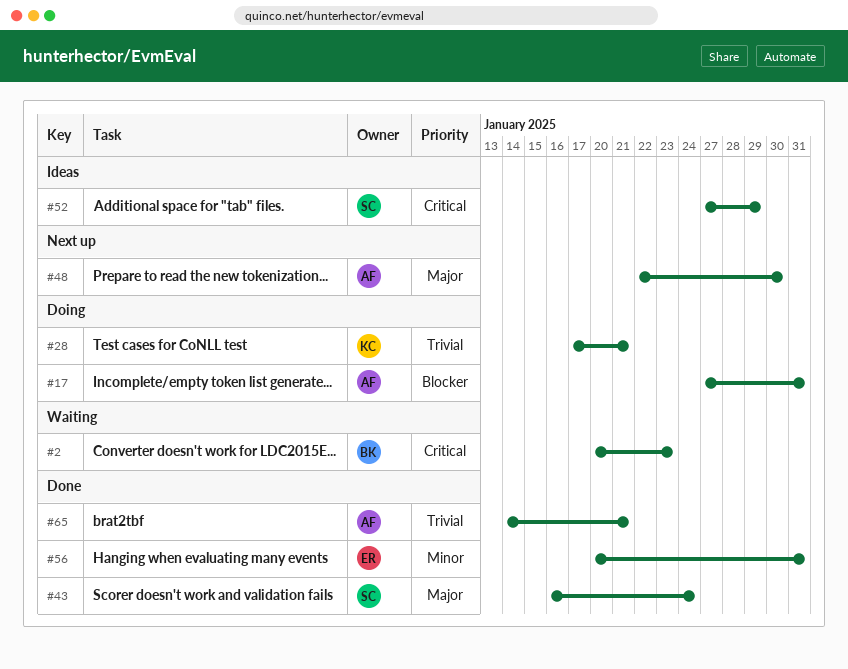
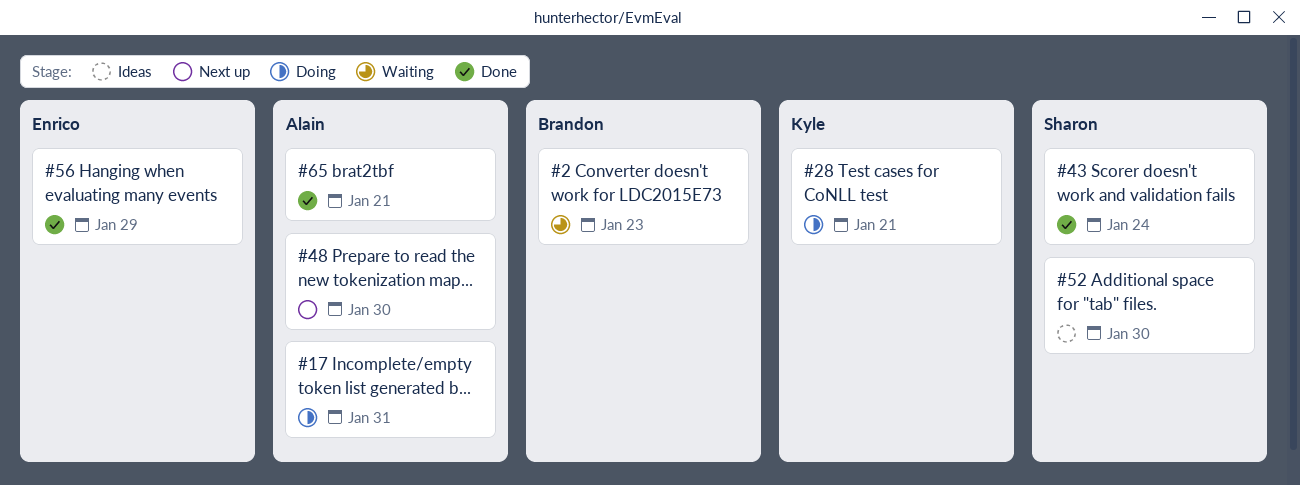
#52, due: Jan 29 -> Jan 30
#56, due: Jan 31 -> Jan 29

